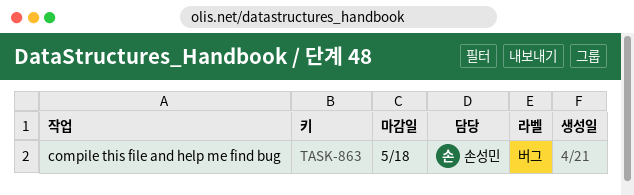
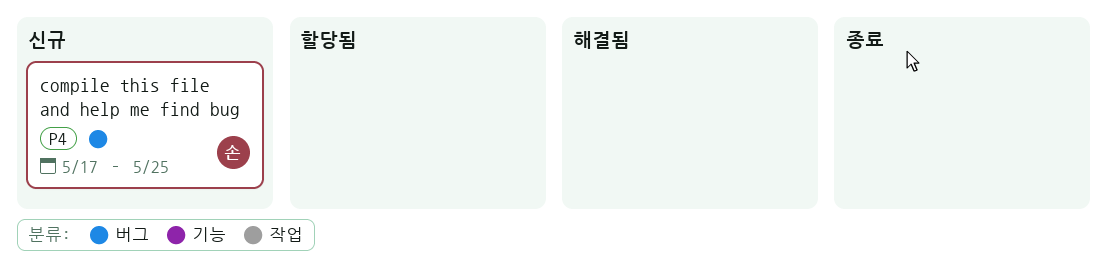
compile this file and help me find bug, due: May 18 -> May 25

